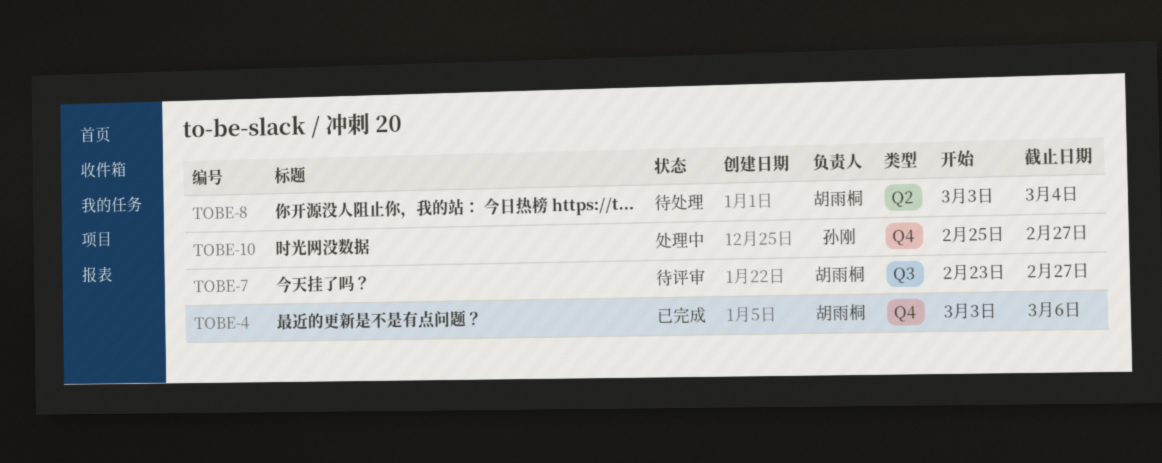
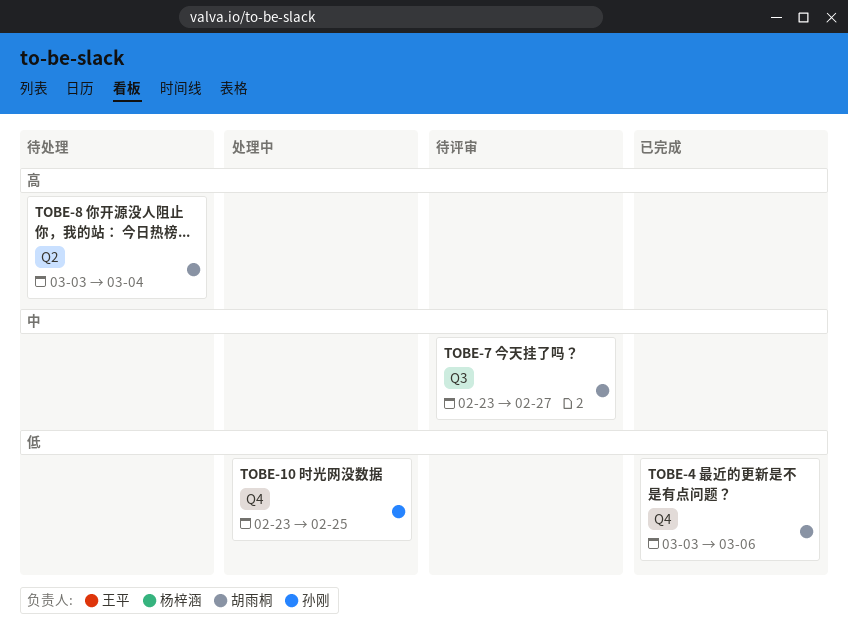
TOBE-10, start: Feb 25 -> Feb 23
TOBE-10, due: Feb 27 -> Feb 25

